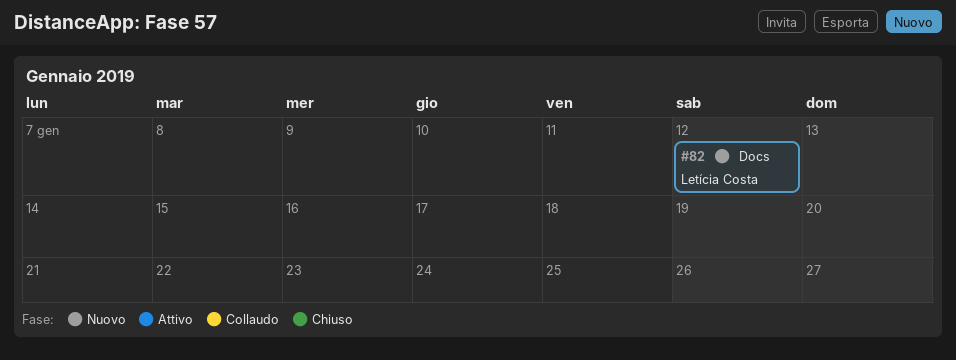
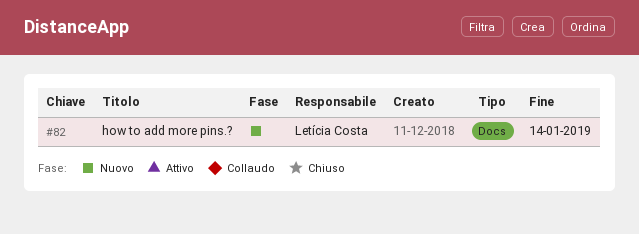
#82, due: Jan 12 -> Jan 14

